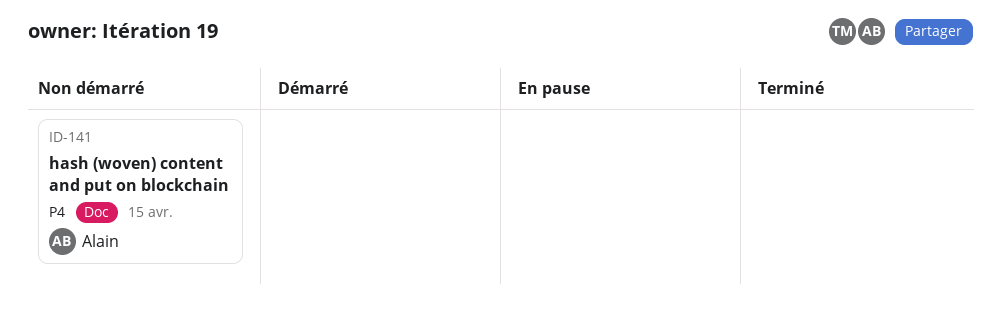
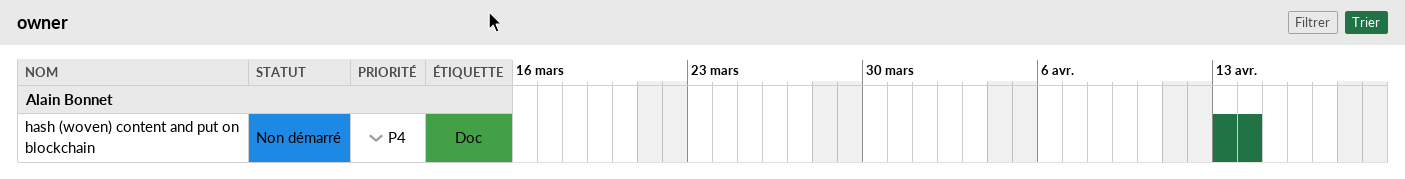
hash (woven) content and put on blockchain, due: Apr 15 -> Apr 14

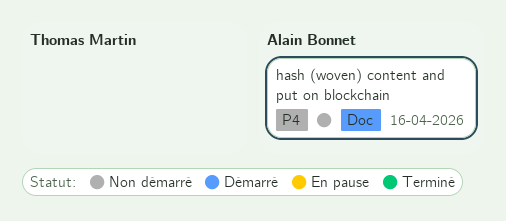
hash (woven) content and put on blockchain, due: Apr 14 -> Apr 16

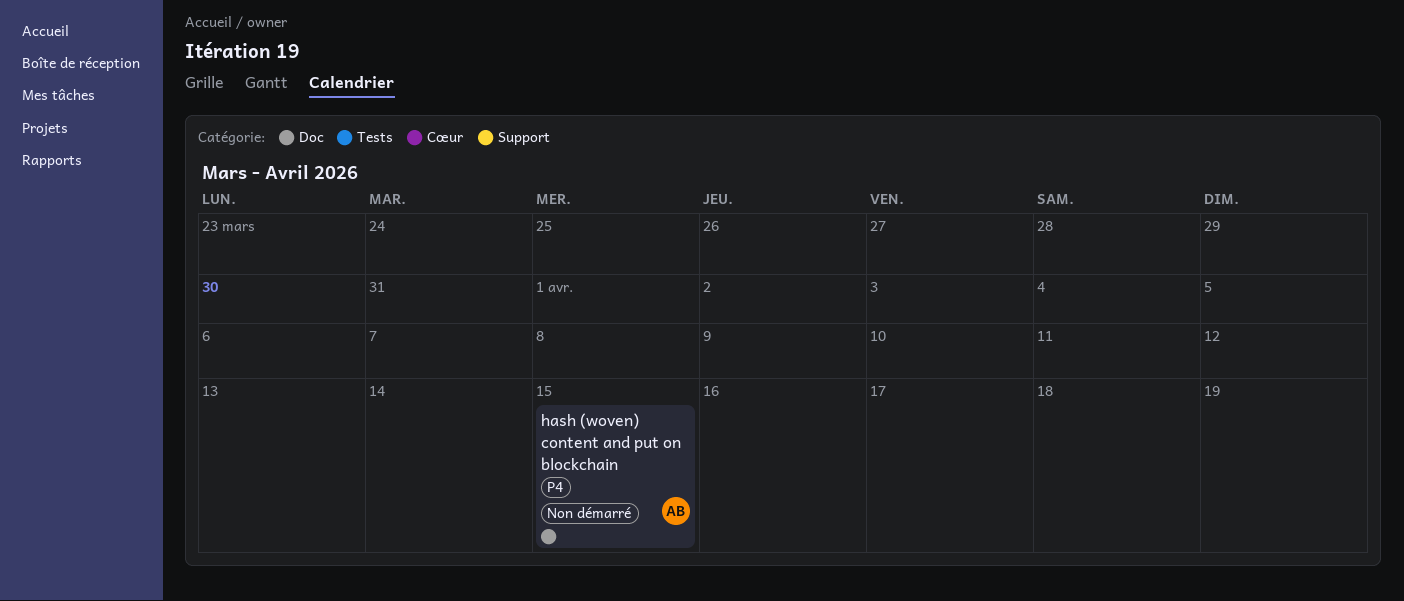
hash (woven) content and put on blockchain, due: Apr 16 -> Apr 15

